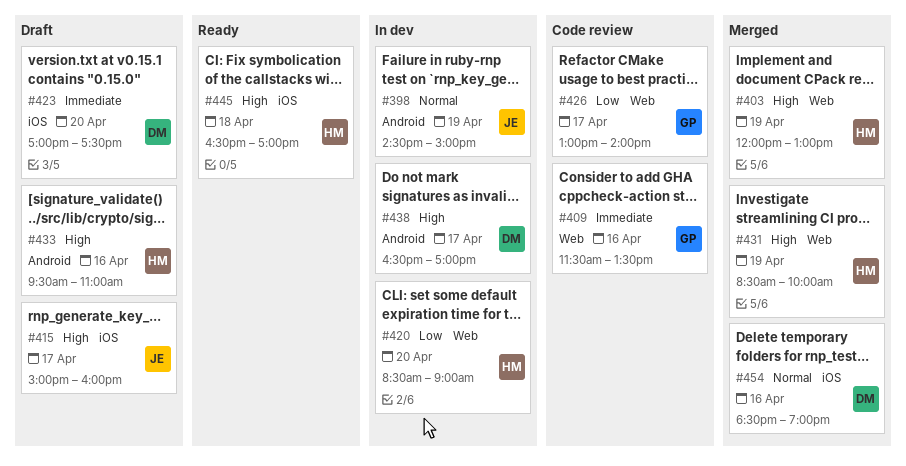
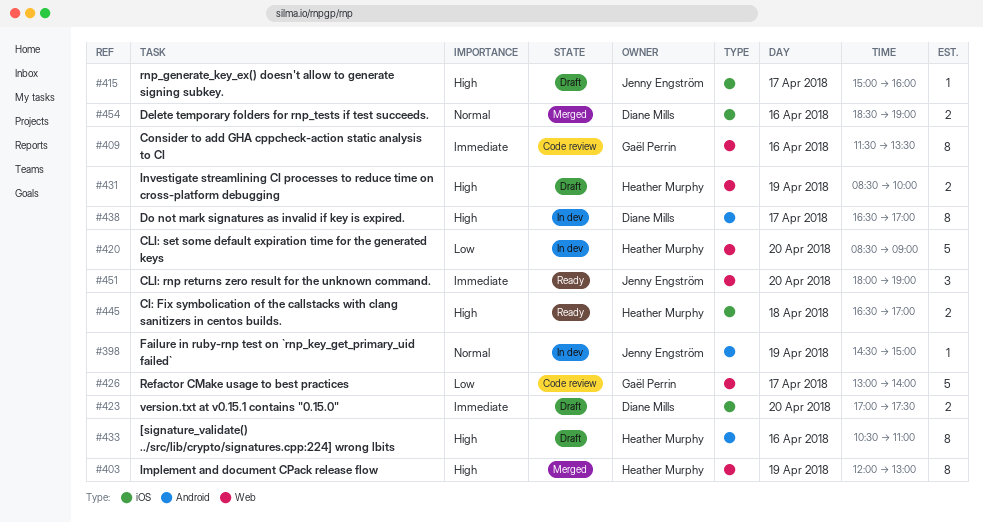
#431, status: Merged -> Draft
#433, begins: 09:30 -> 10:30
#451: none -> present

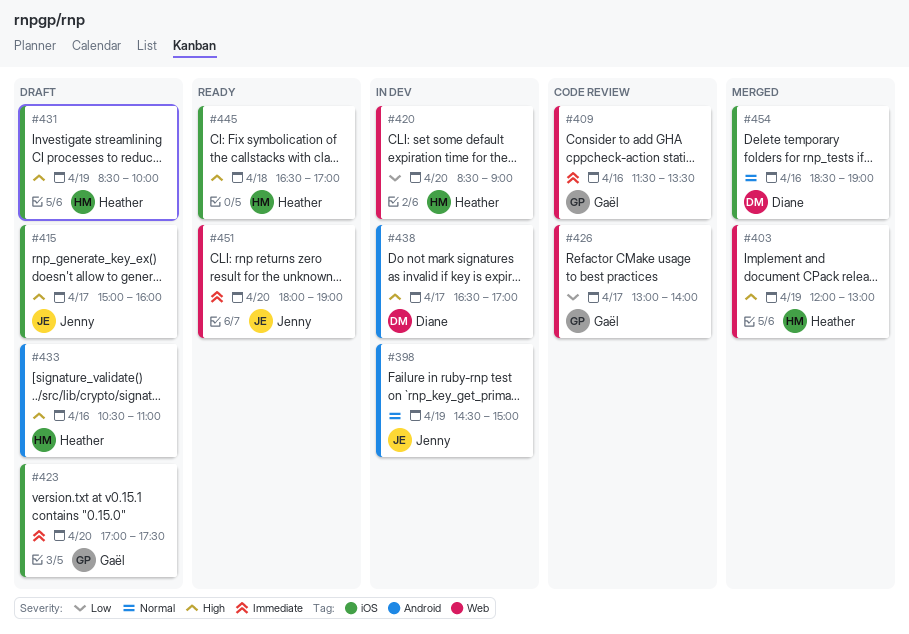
#423, owner: Diane Mills -> Gaël Perrin
#431, label: Web -> iOS

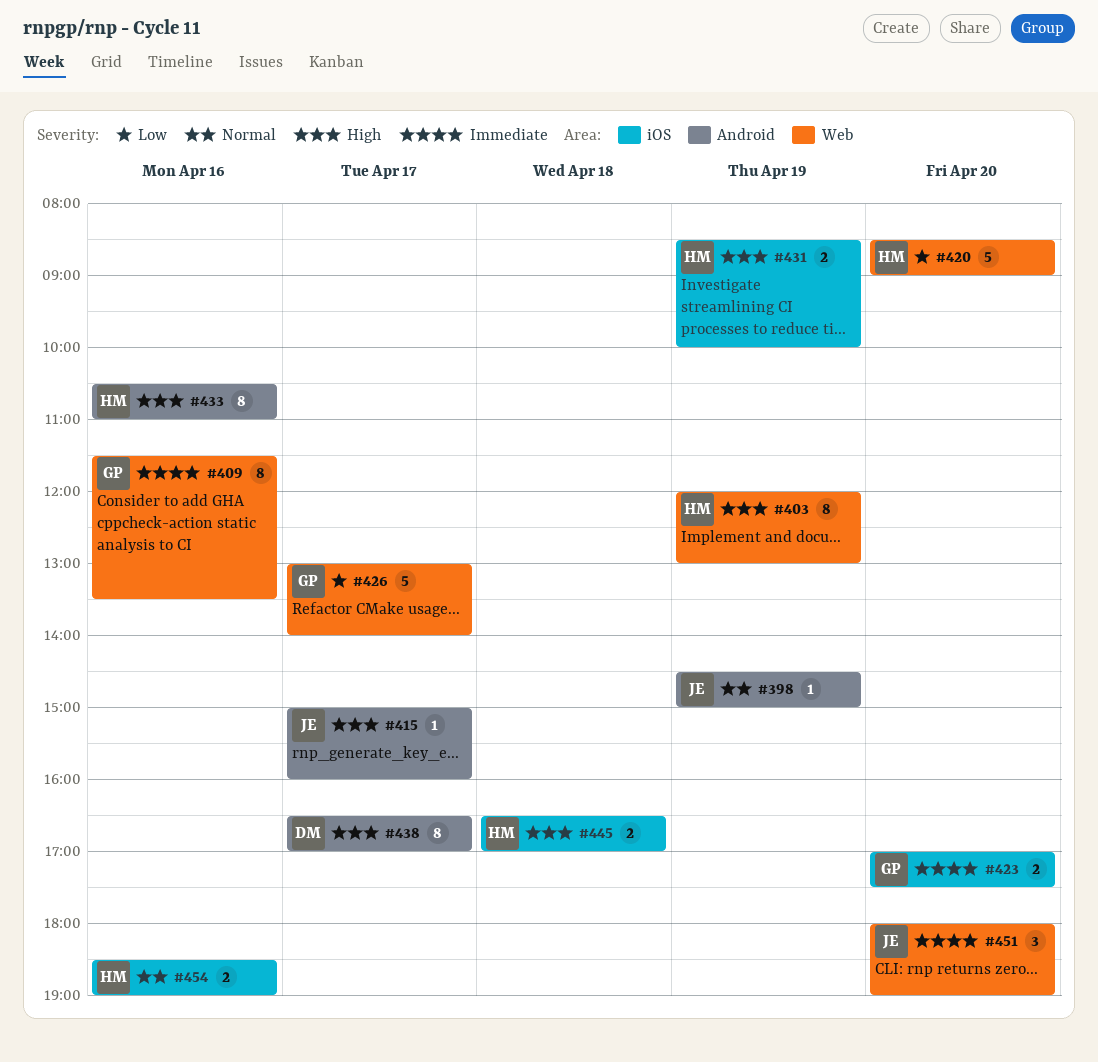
#415, label: iOS -> Android
#454, owner: Diane -> Heather

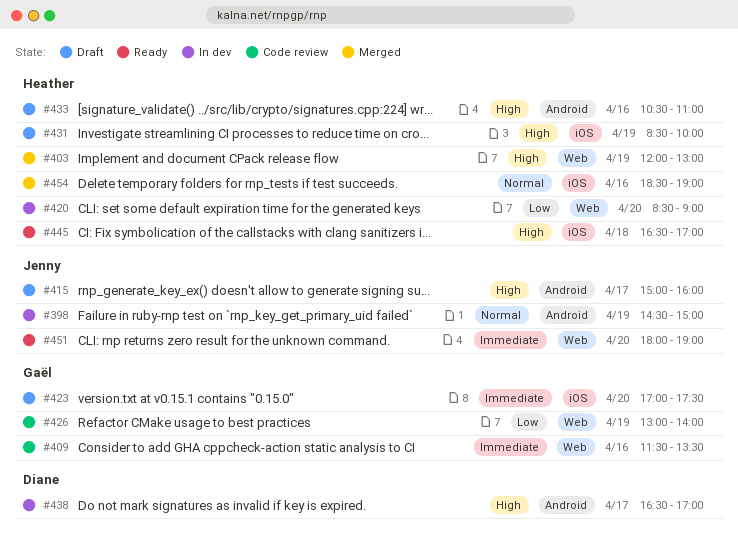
#426, day: Apr 17 -> Apr 19

